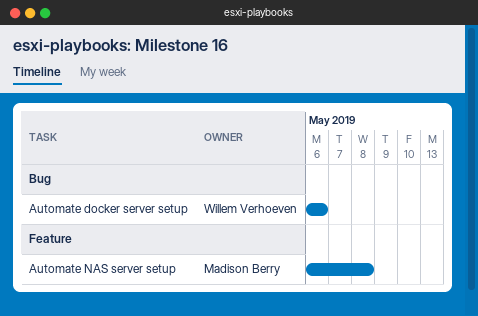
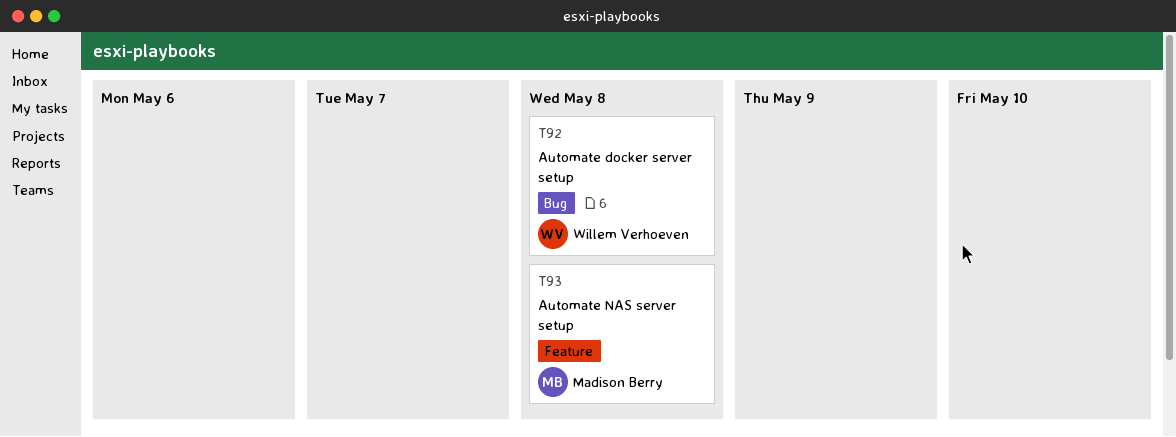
Automate docker server setup, due: May 6 -> May 8

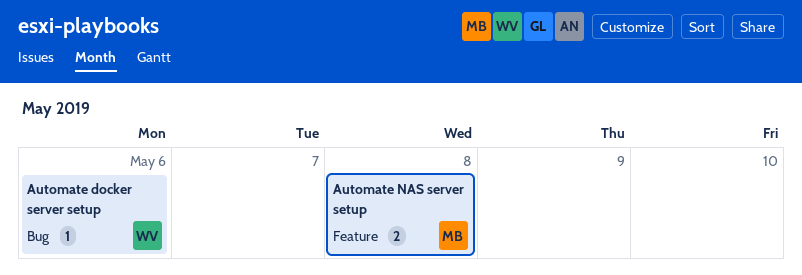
Automate docker server setup, due: May 8 -> May 6

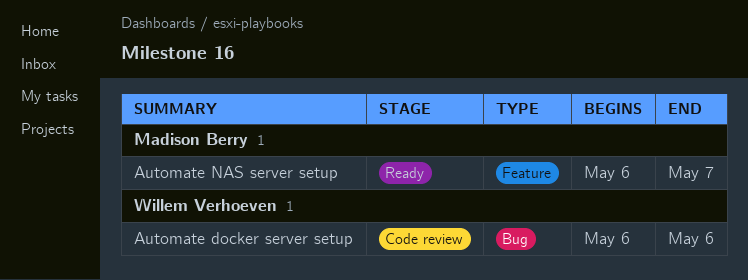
Automate NAS server setup, due: May 8 -> May 7

